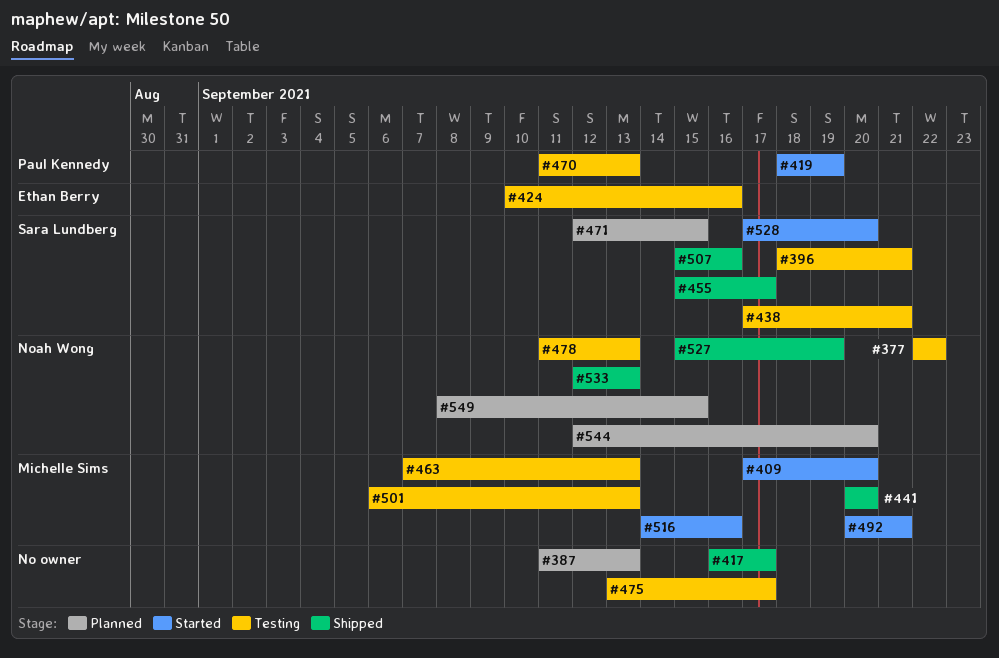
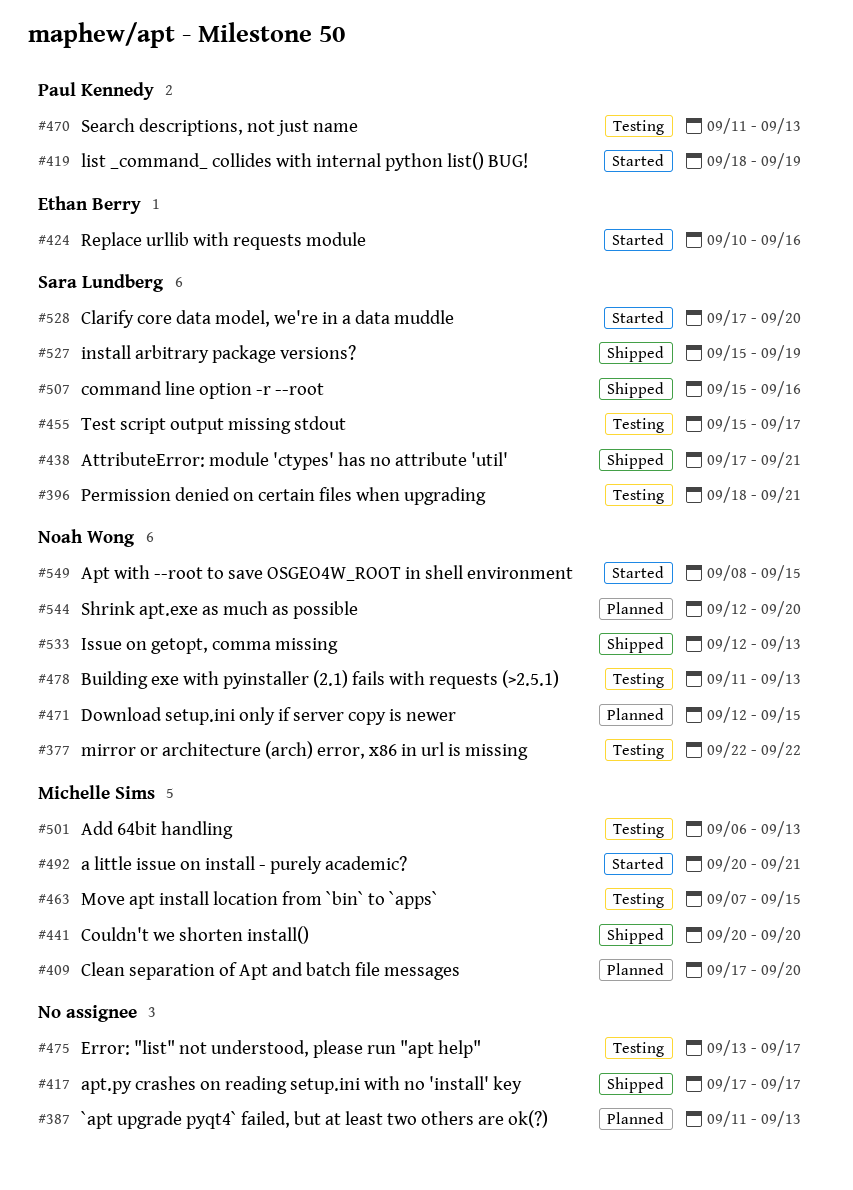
#409, status: Started -> Planned
#417, start: Sep 16 -> Sep 17
#424, status: Testing -> Started
#438, status: Testing -> Shipped
#455, status: Shipped -> Testing
#463, due: Sep 13 -> Sep 15
#471, owner: Sara Lundberg -> Noah Wong
#516: present -> none
#527, owner: Noah Wong -> Sara Lundberg
#549, status: Planned -> Started

